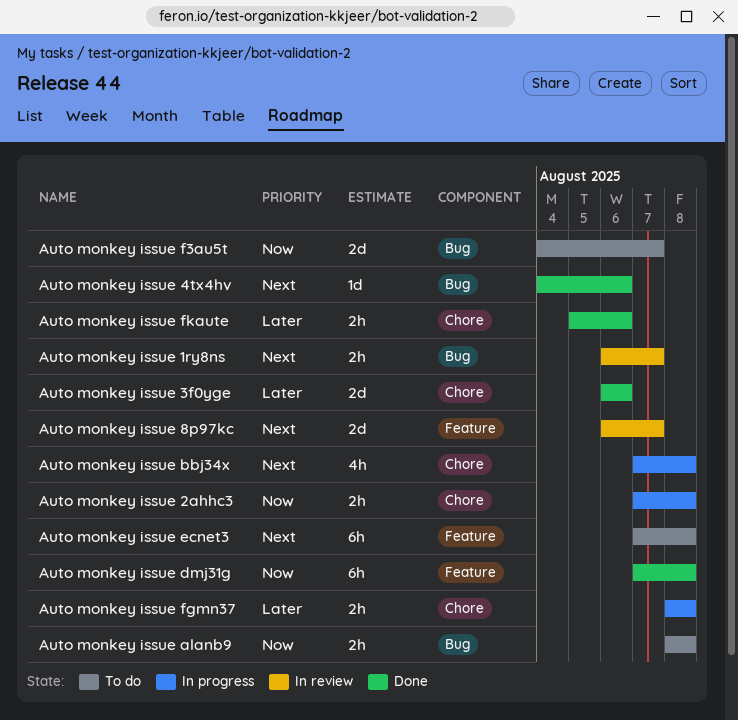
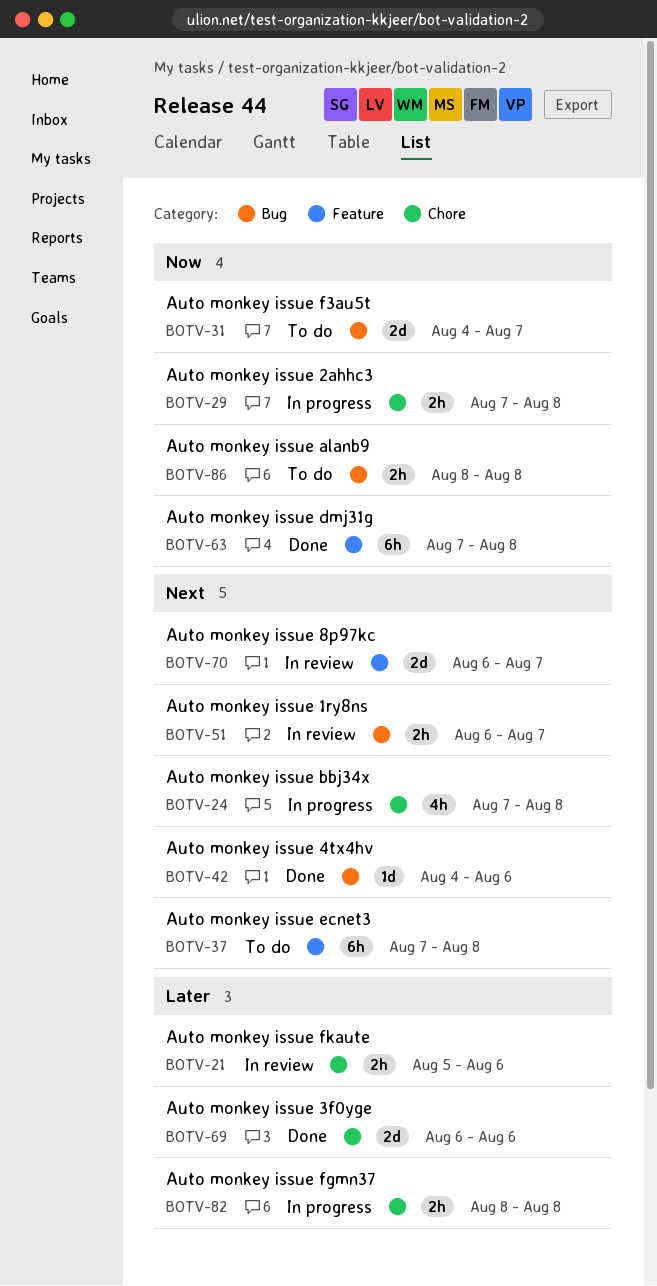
Auto monkey issue fkaute, status: Done -> In review

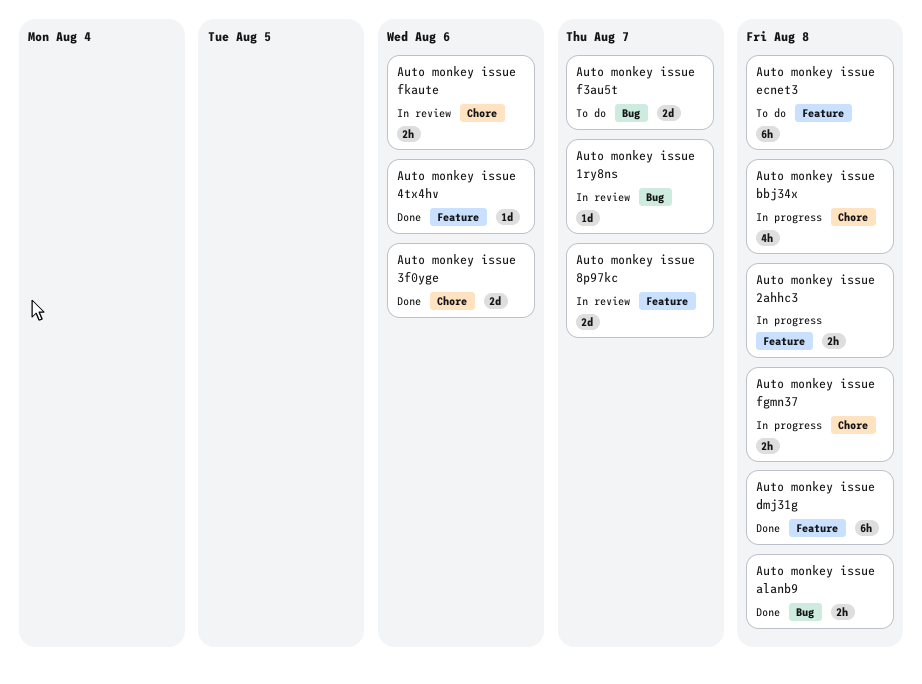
Auto monkey issue 1ry8ns, estimate: 2h -> 1d
Auto monkey issue 2ahhc3, label: Chore -> Feature
Auto monkey issue 4tx4hv, label: Bug -> Feature
Auto monkey issue alanb9, status: To do -> Done

